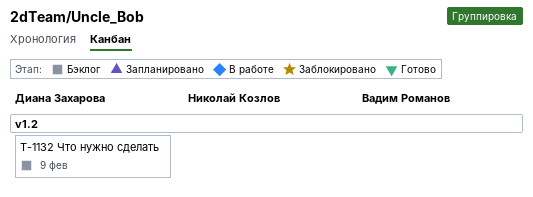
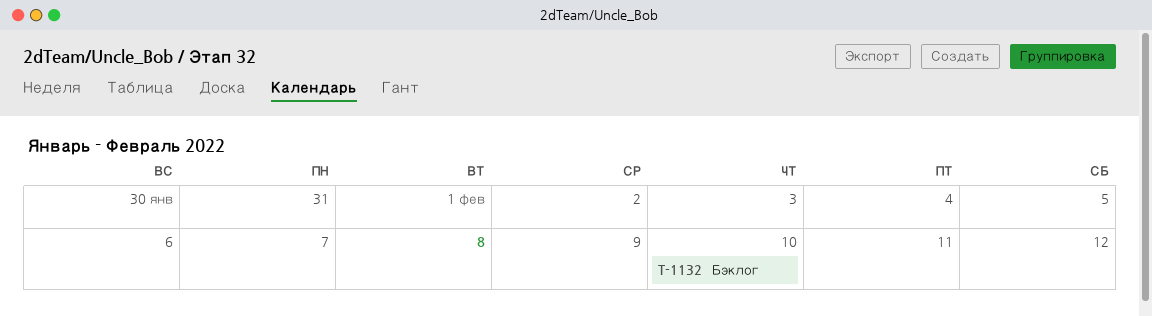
T-1132, due: Feb 9 -> Feb 10

